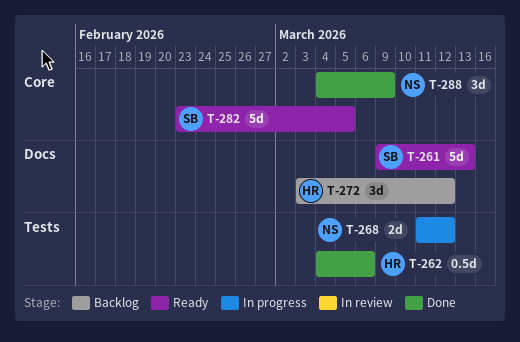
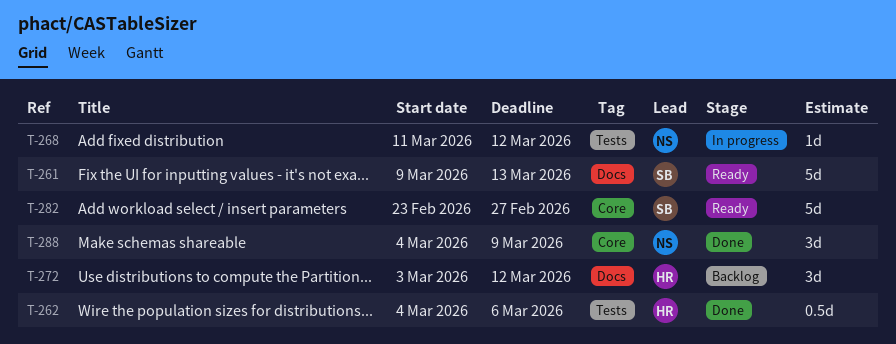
T-268, estimate: 2d -> 1d
T-282, due: Mar 5 -> Feb 27

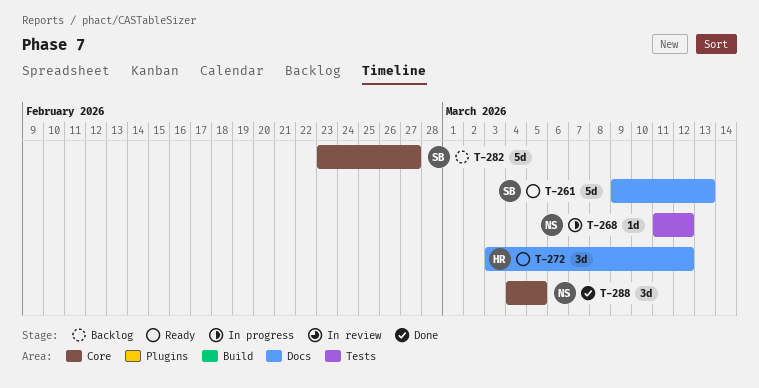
T-262: present -> none
T-272, status: Backlog -> Ready
T-282, status: Ready -> Backlog
T-288, due: Mar 9 -> Mar 5

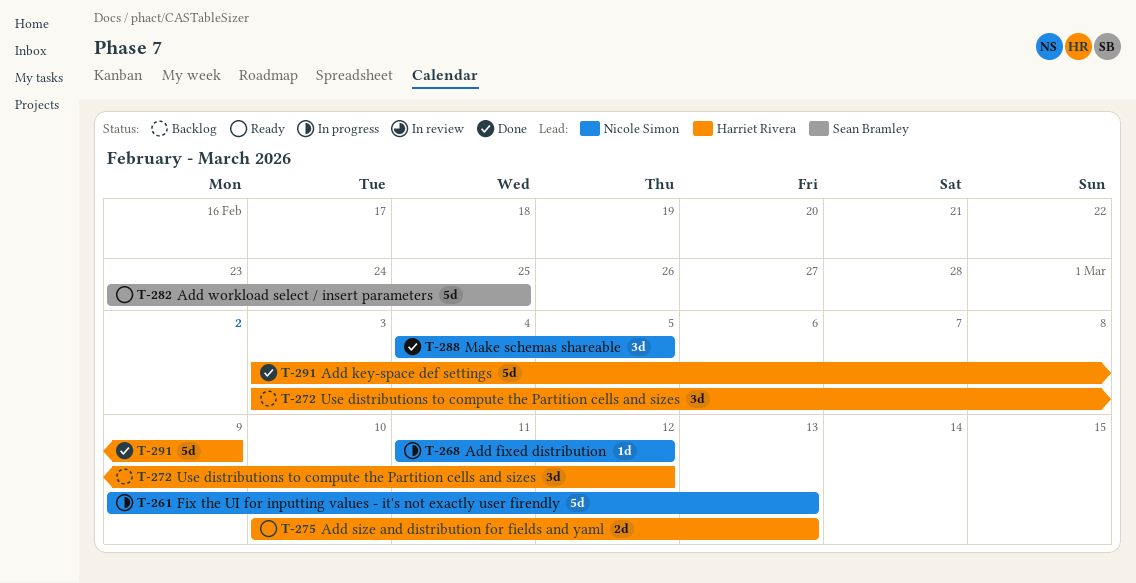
T-261, status: Ready -> In progress
T-261, owner: Sean Bramley -> Nicole Simon
T-272, status: Ready -> Backlog
T-275: none -> present
T-282, status: Backlog -> Ready
T-282, due: Feb 27 -> Feb 25
T-291: none -> present

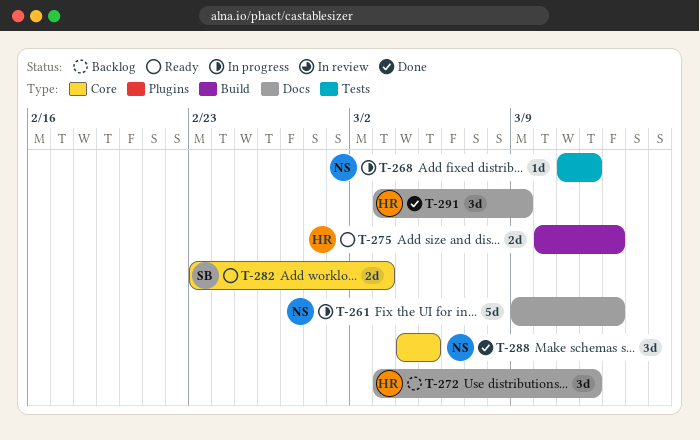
T-282, estimate: 5d -> 2d
T-282, due: Feb 25 -> Mar 3
T-291, estimate: 5d -> 3d

